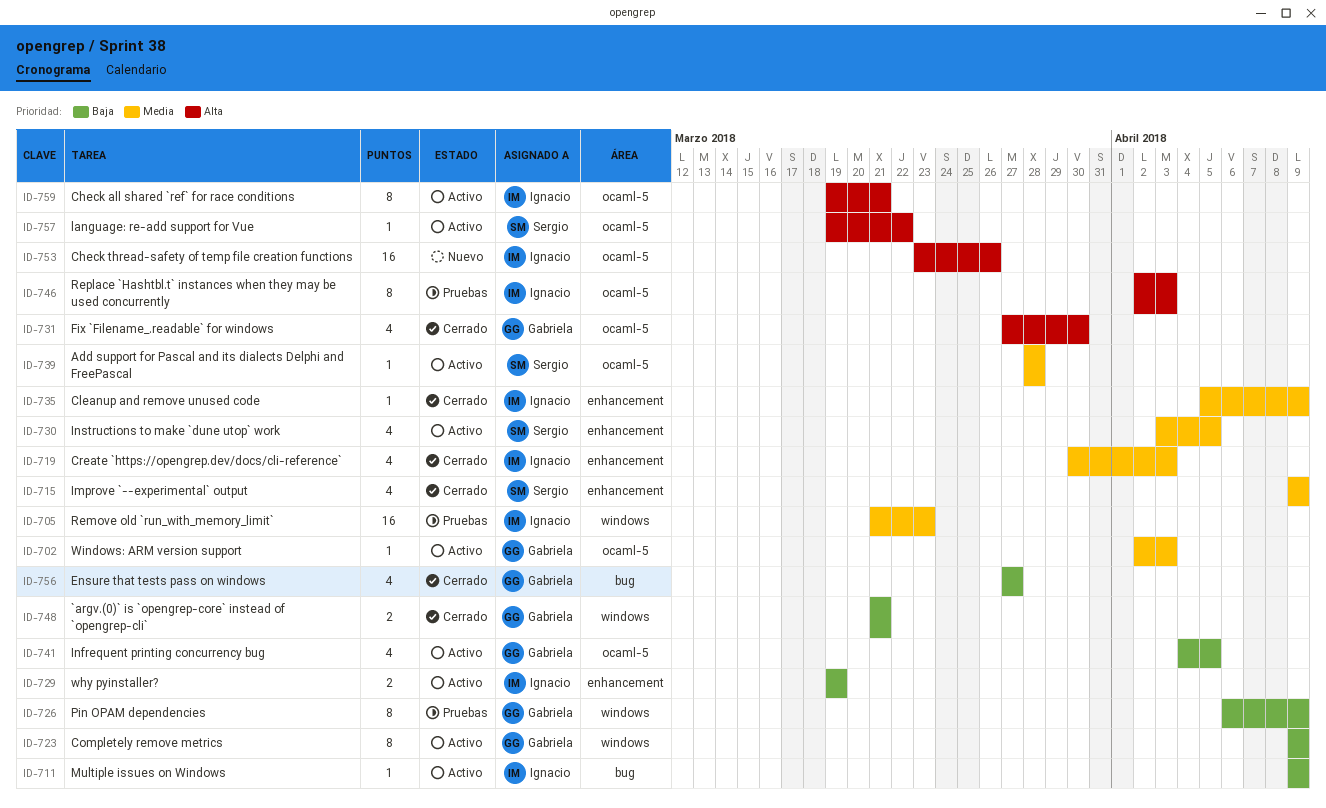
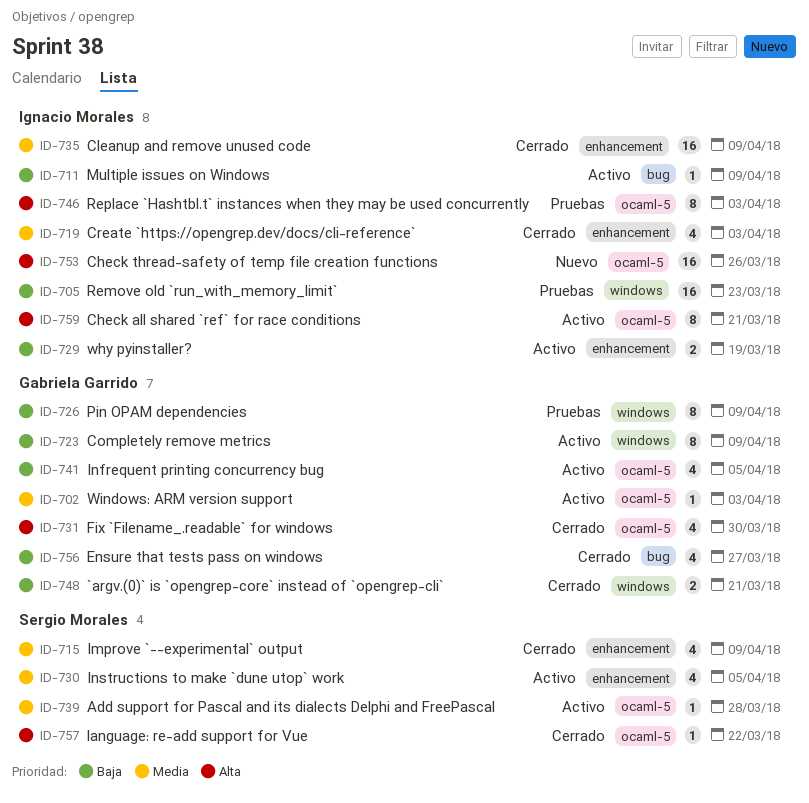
ID-705, priority: Media -> Baja
ID-735, estimate: 1 -> 16
ID-757, status: Activo -> Cerrado

